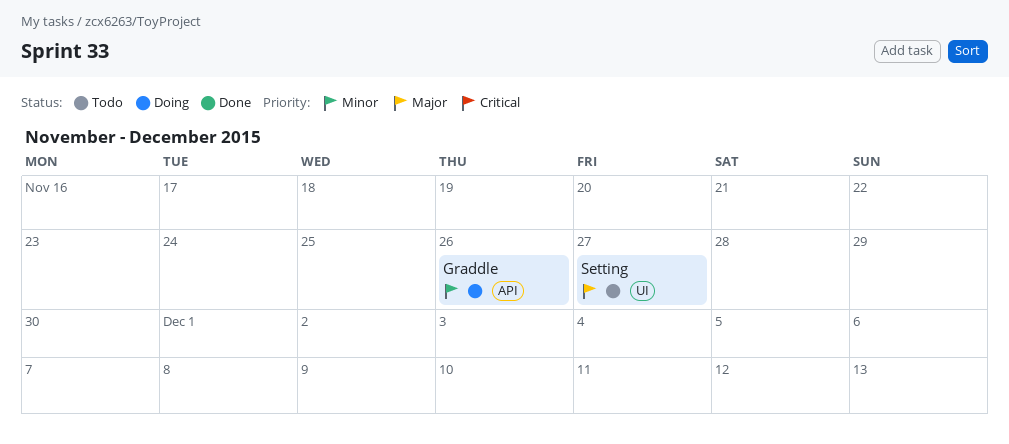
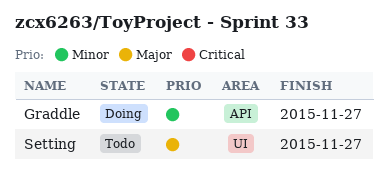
Graddle, due: Nov 26 -> Nov 27

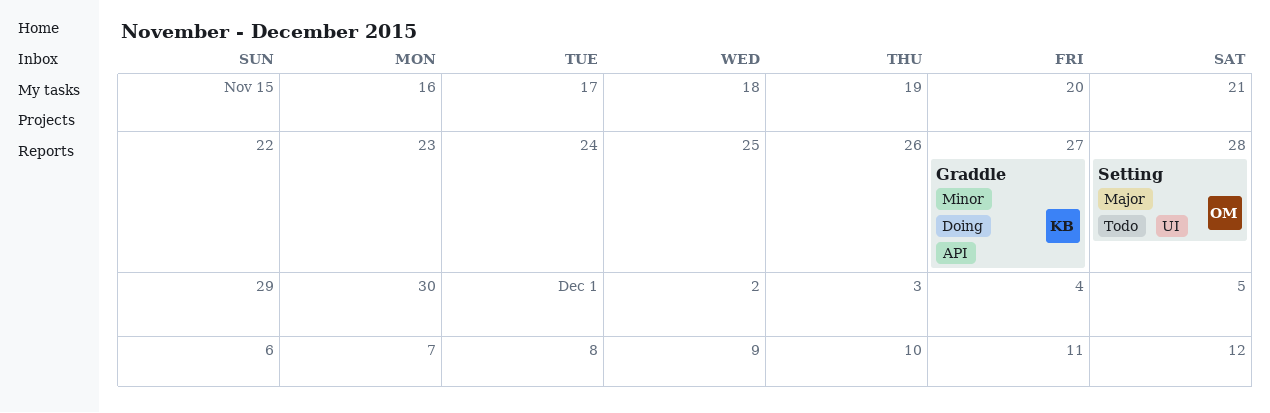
Setting, due: Nov 27 -> Nov 28

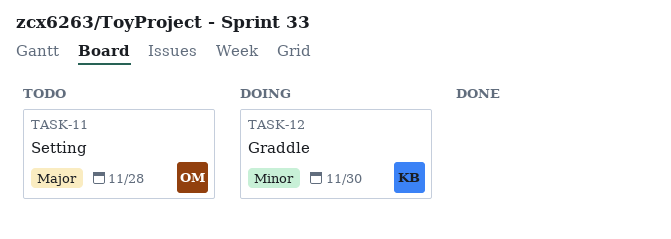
Graddle, due: Nov 27 -> Nov 30

